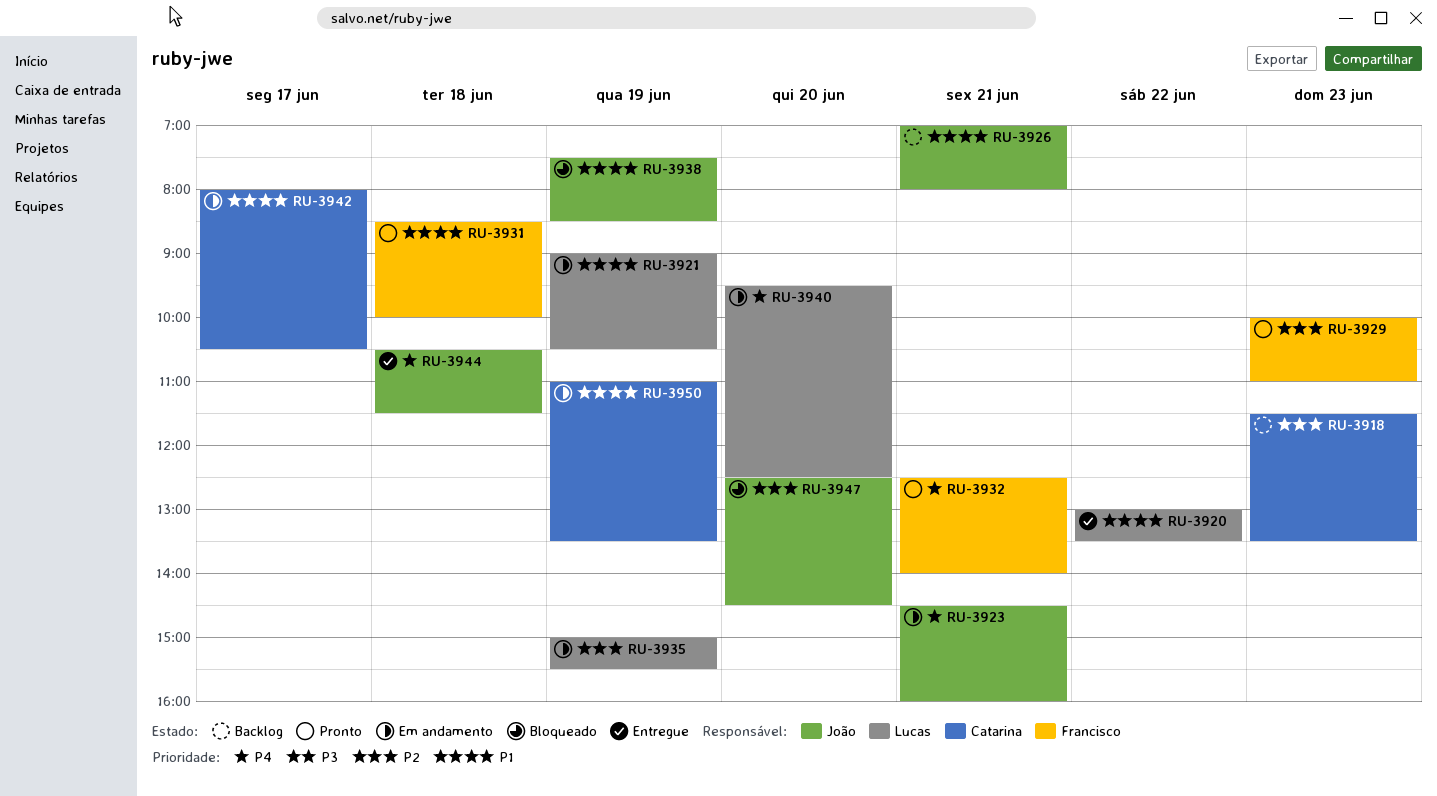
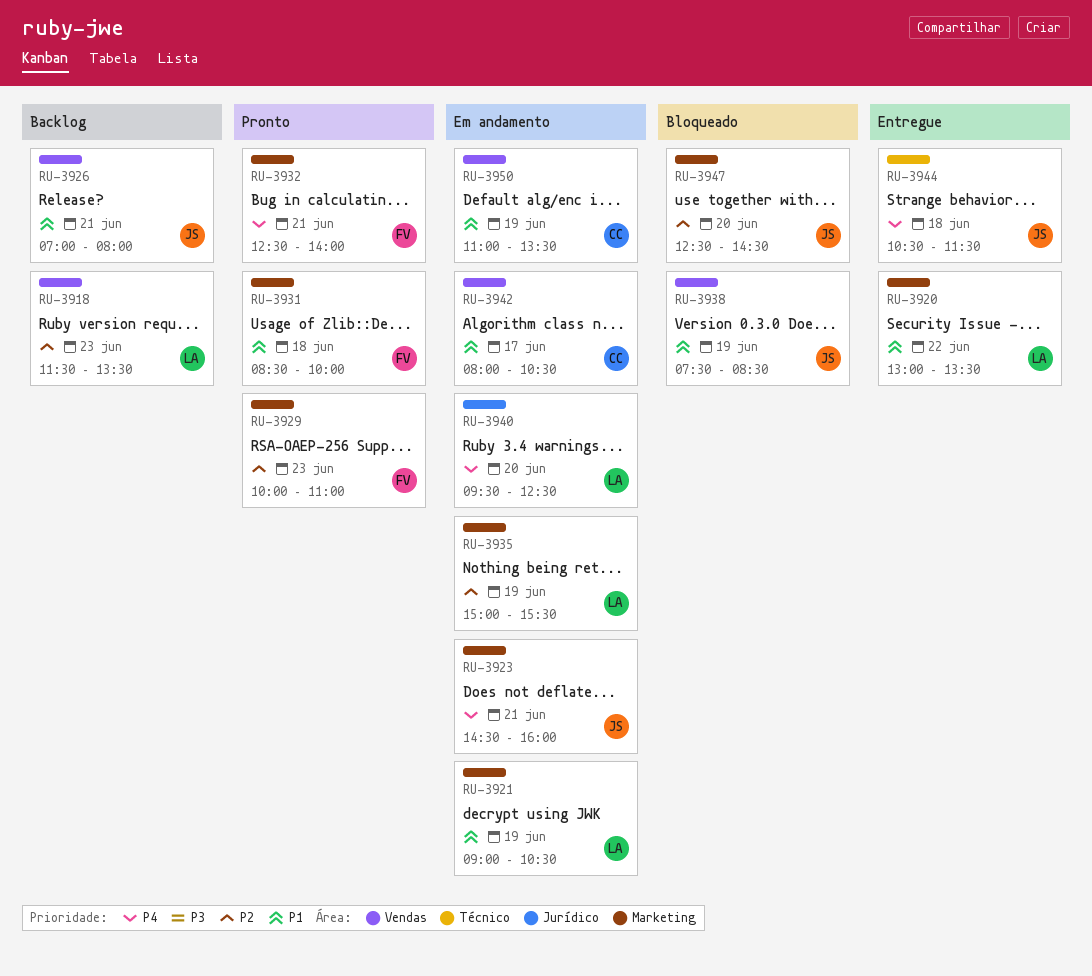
RU-3918, owner: Catarina -> Lucas

